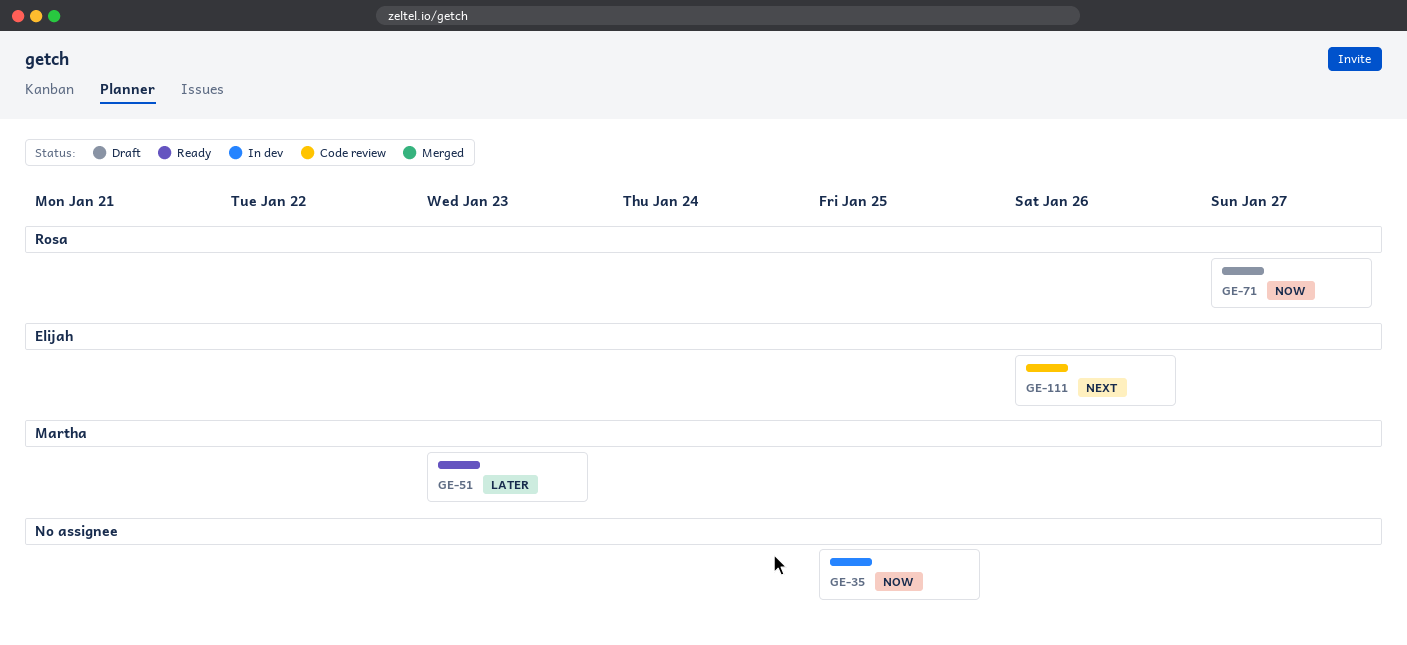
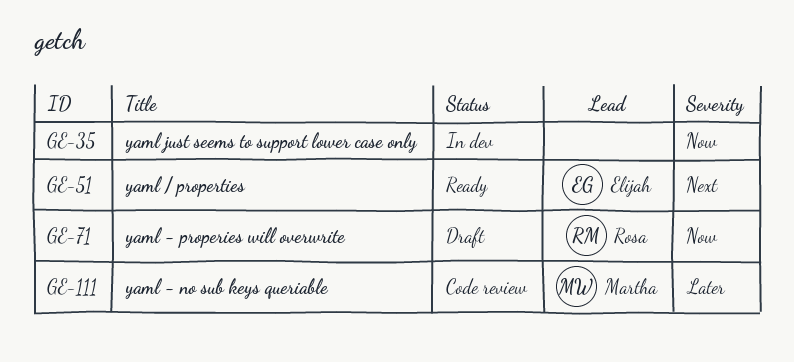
GE-51, owner: Martha -> Elijah
GE-51, priority: Later -> Next
GE-111, owner: Elijah -> Martha
GE-111, priority: Next -> Later

